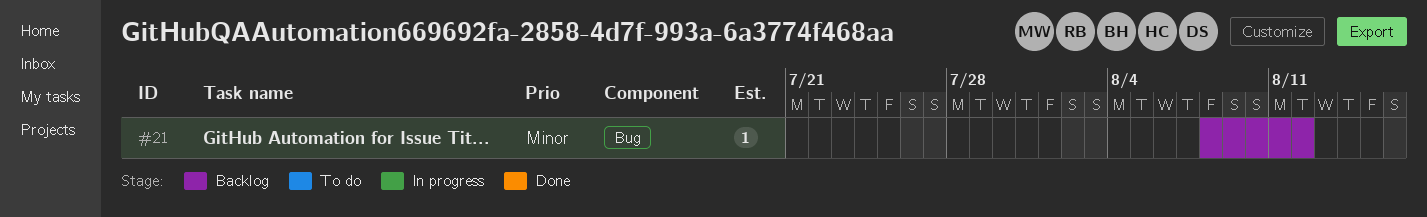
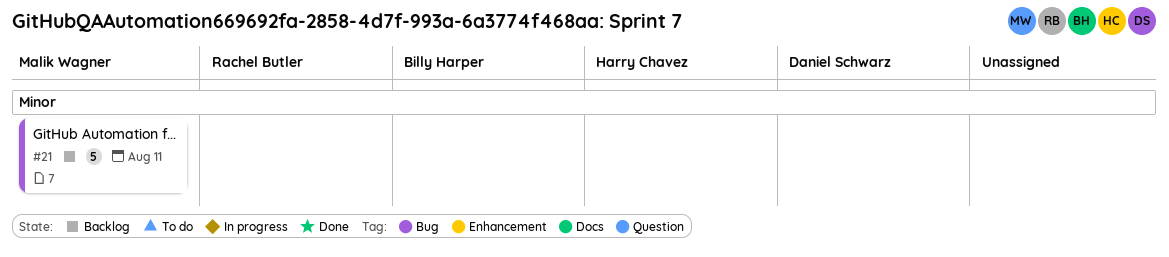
#21, estimate: 1 -> 5
#21, due: Aug 12 -> Aug 11

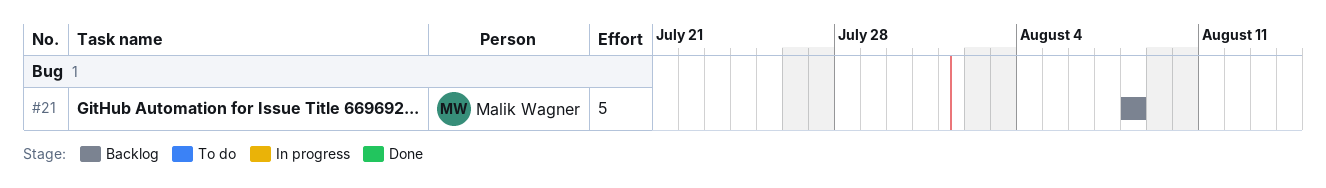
#21, due: Aug 11 -> Aug 8

